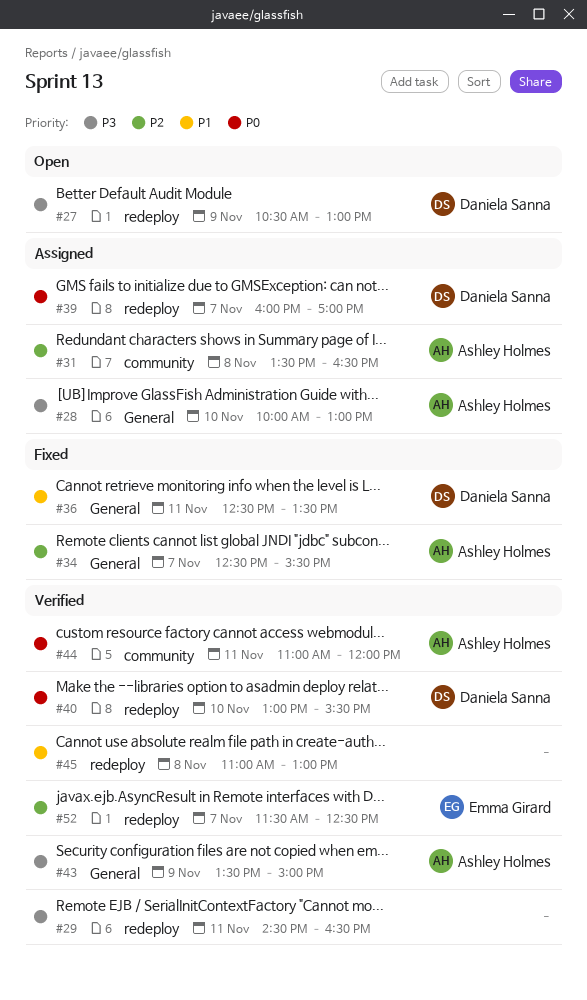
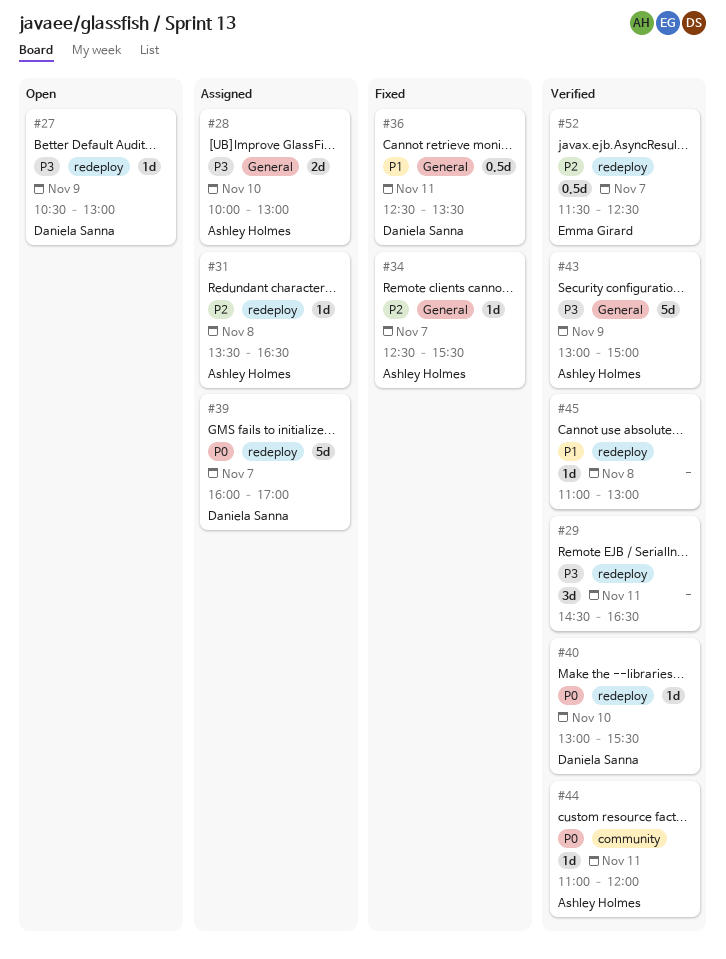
#31, label: community -> redeploy
#43, begins: 13:30 -> 13:00

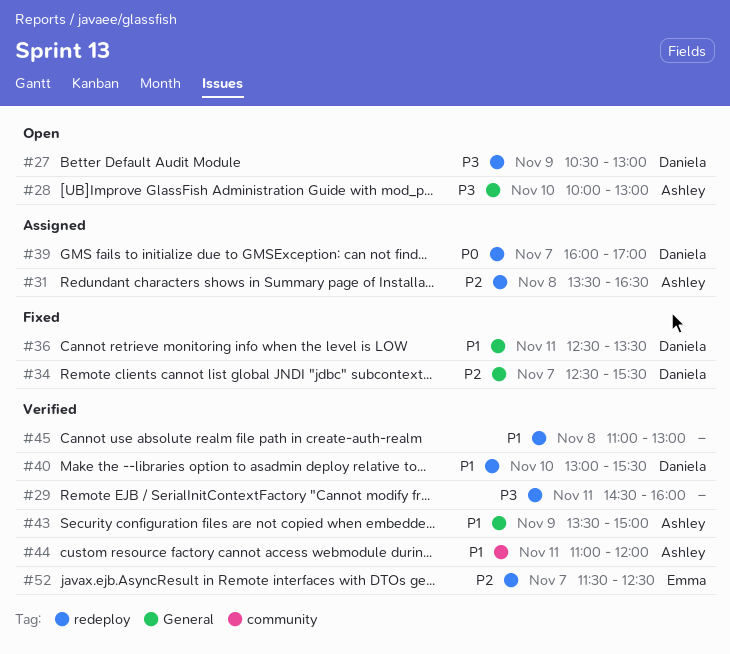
#28, status: Assigned -> Open
#29, ends: 16:30 -> 16:00
#34, owner: Ashley Holmes -> Daniela Sanna
#40, priority: P0 -> P1
#43, priority: P3 -> P1
#43, begins: 13:00 -> 13:30
#44, priority: P0 -> P1

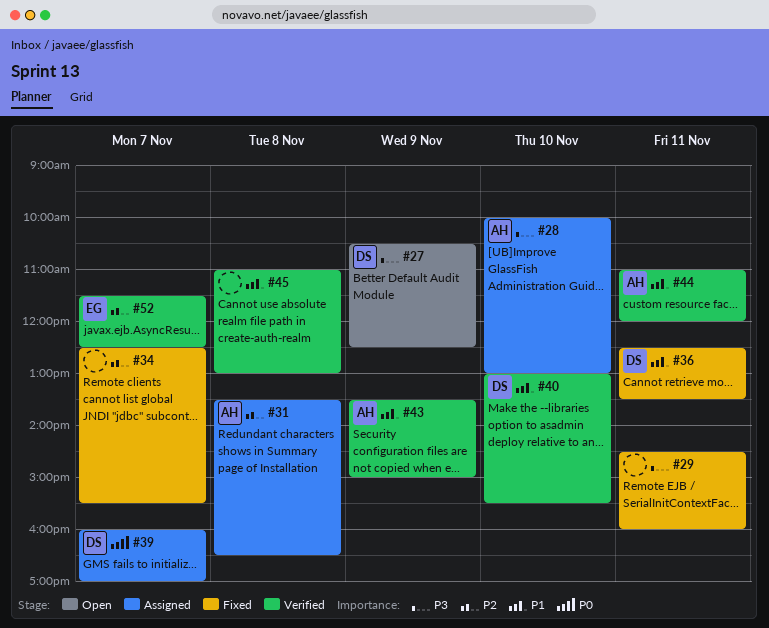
#27, ends: 13:00 -> 12:30
#28, status: Open -> Assigned
#29, status: Verified -> Fixed
#34, owner: Daniela -> none

